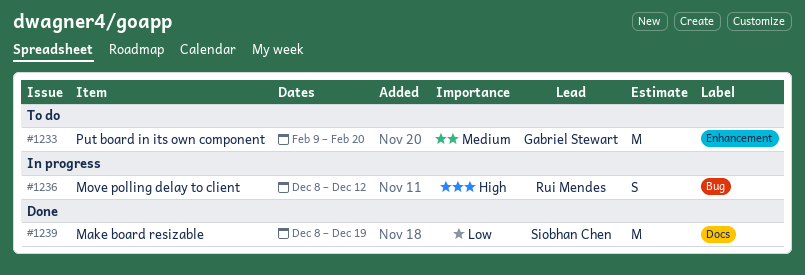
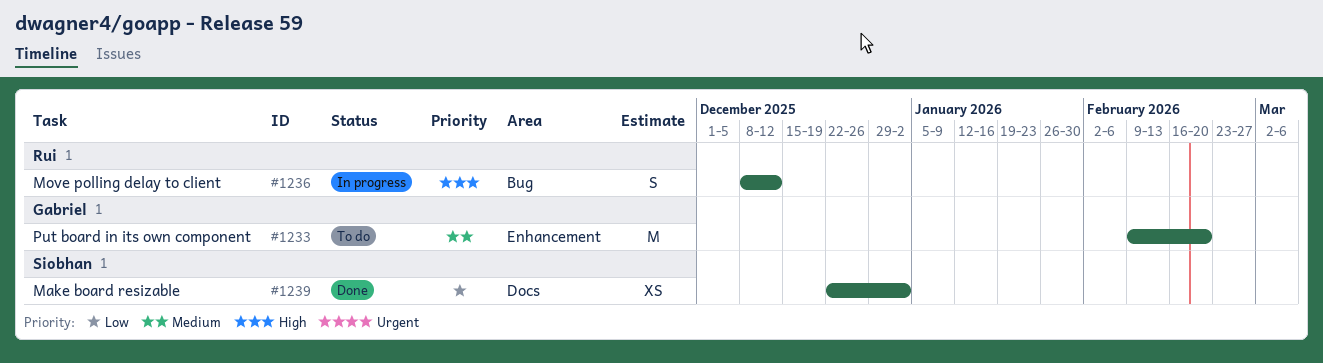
#1239, estimate: M -> XS
#1239, start: Dec 8 -> Dec 22
#1239, due: Dec 19 -> Jan 2

